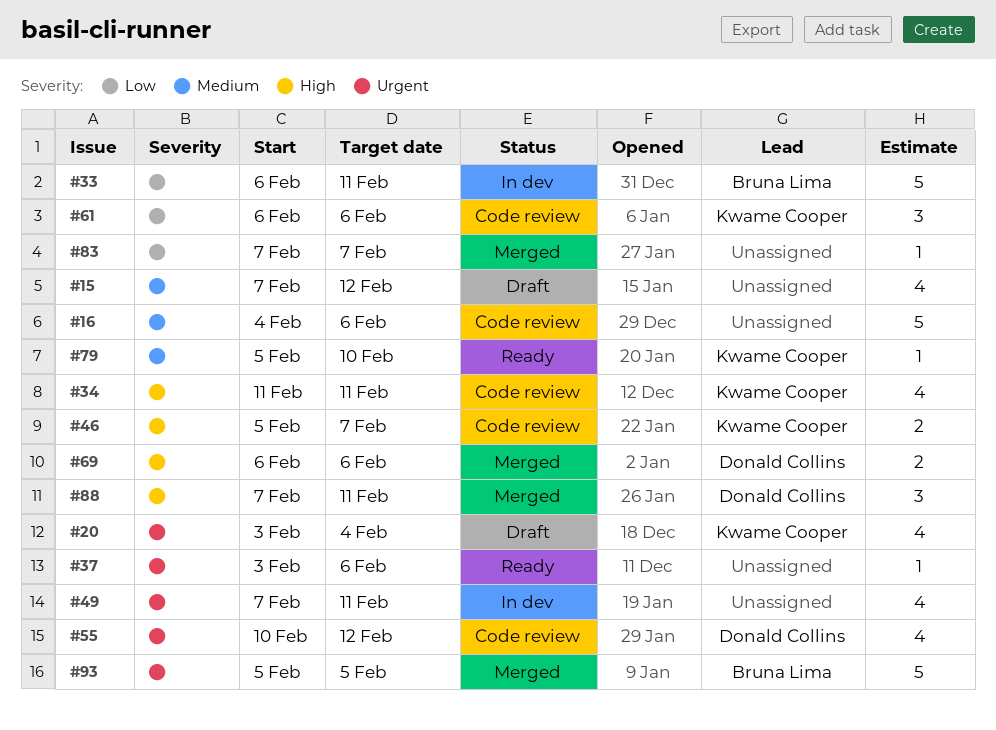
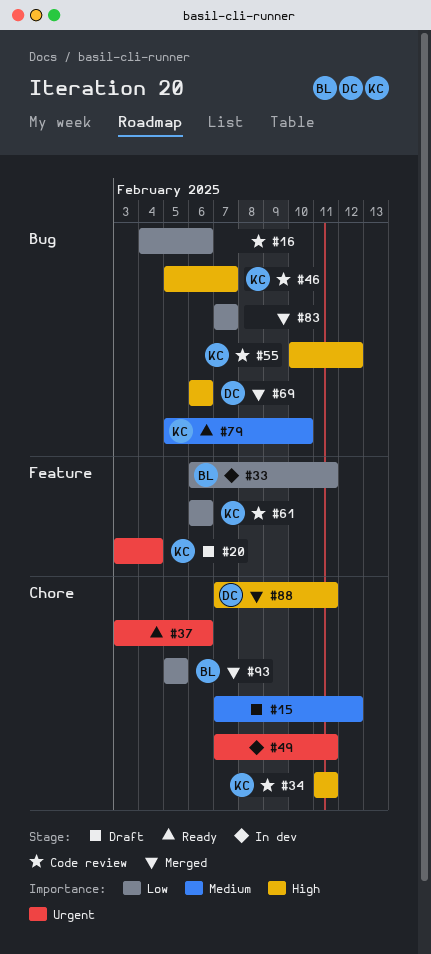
#16, priority: Medium -> Low
#55, owner: Donald Collins -> Kwame Cooper
#55, priority: Urgent -> High
#93, priority: Urgent -> Low

